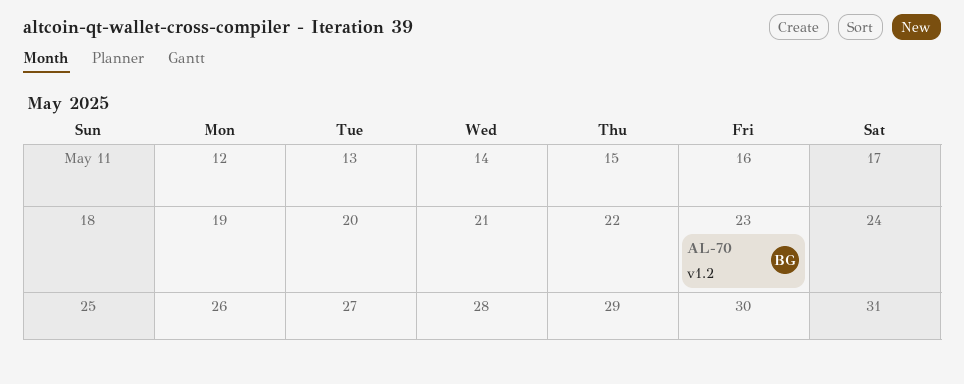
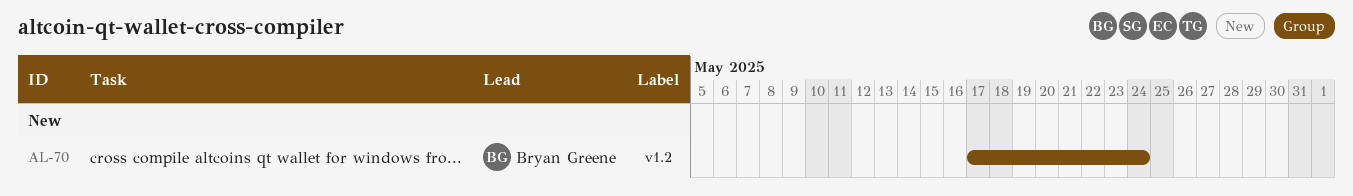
AL-70, due: May 23 -> May 24

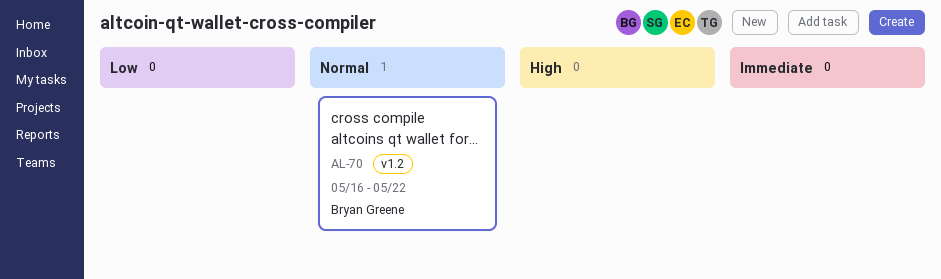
AL-70, start: May 17 -> May 16
AL-70, due: May 24 -> May 22

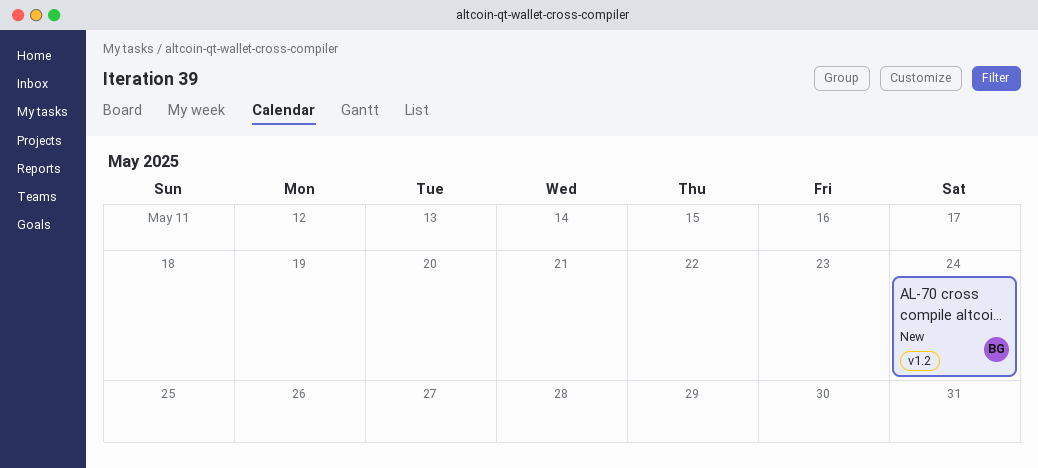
AL-70, due: May 22 -> May 24

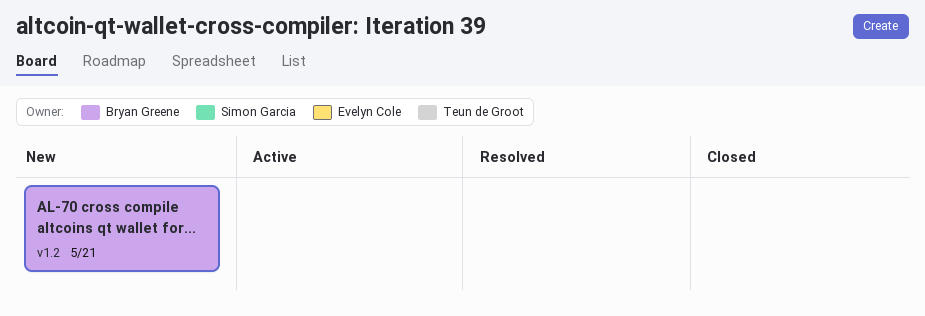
AL-70, due: May 24 -> May 21

